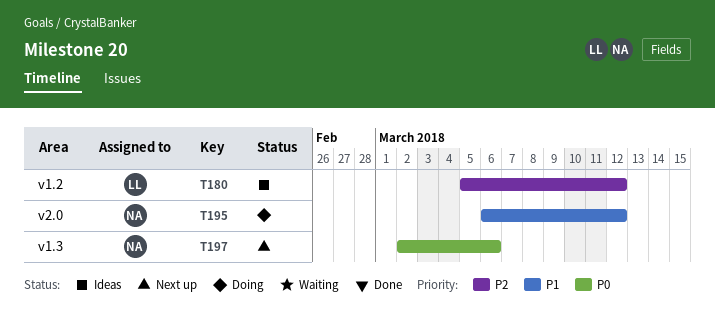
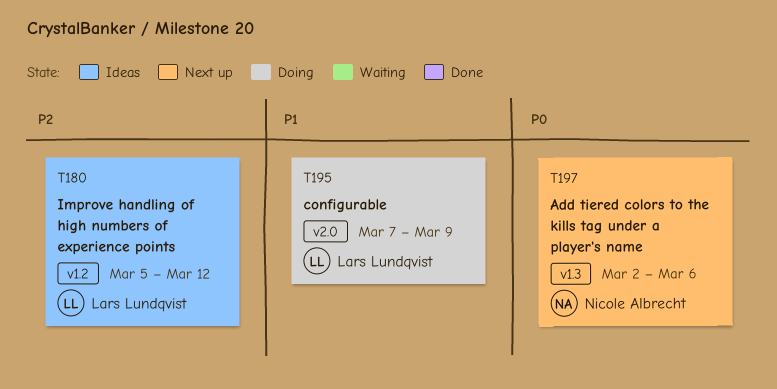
T195, owner: Nicole Albrecht -> Lars Lundqvist
T195, start: Mar 6 -> Mar 7
T195, due: Mar 12 -> Mar 9

